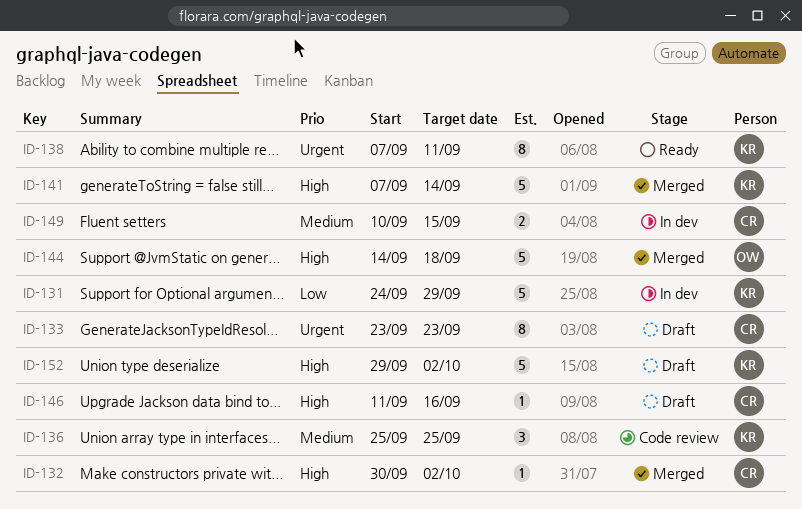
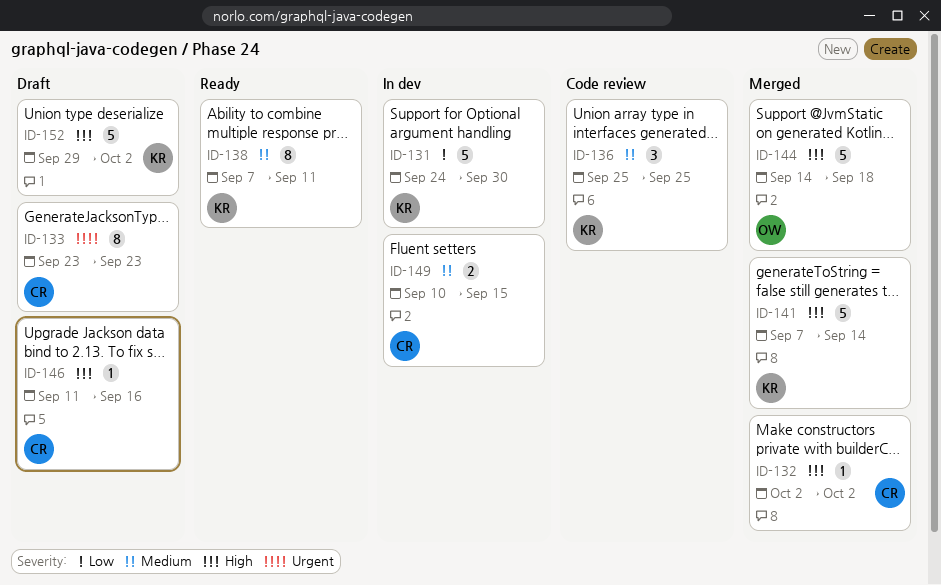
ID-131, due: Sep 29 -> Sep 30
ID-132, start: Sep 30 -> Oct 2
ID-138, priority: Urgent -> Medium

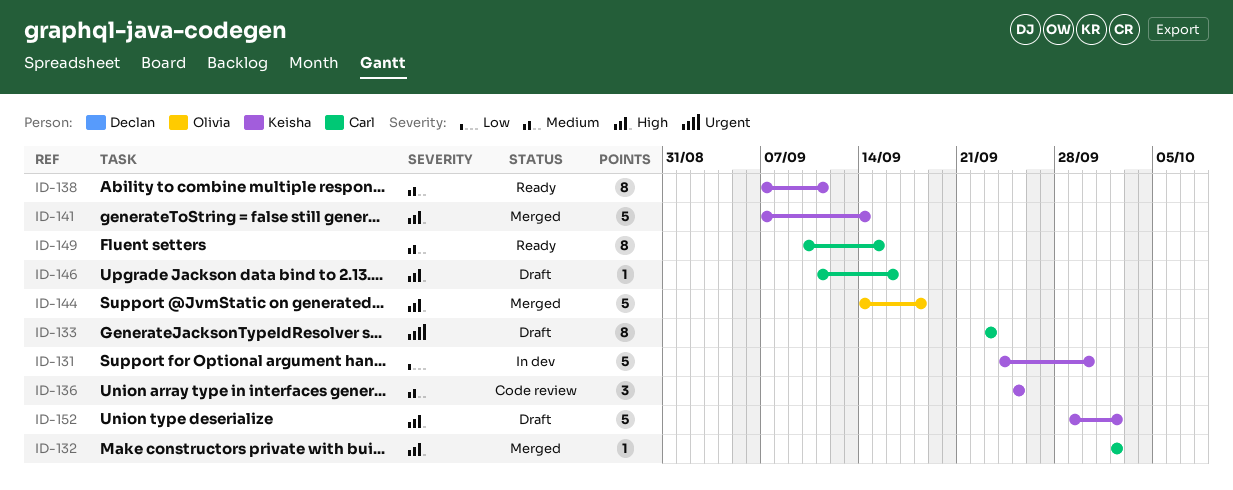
ID-149, status: In dev -> Ready
ID-149, estimate: 2 -> 8

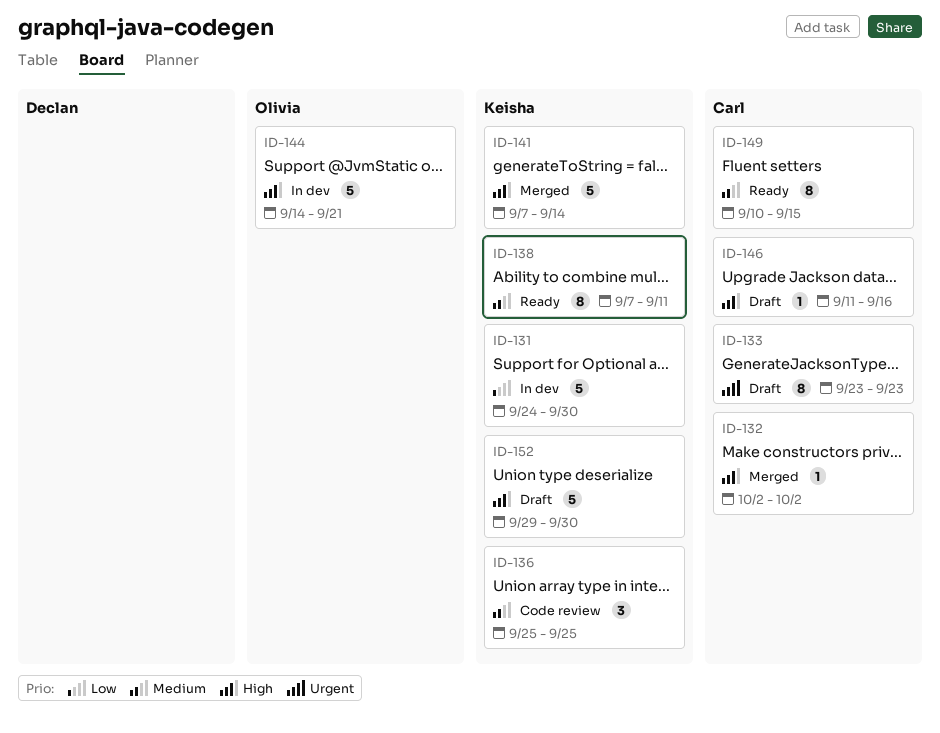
ID-144, status: Merged -> In dev
ID-144, due: Sep 18 -> Sep 21
ID-152, due: Oct 2 -> Sep 30

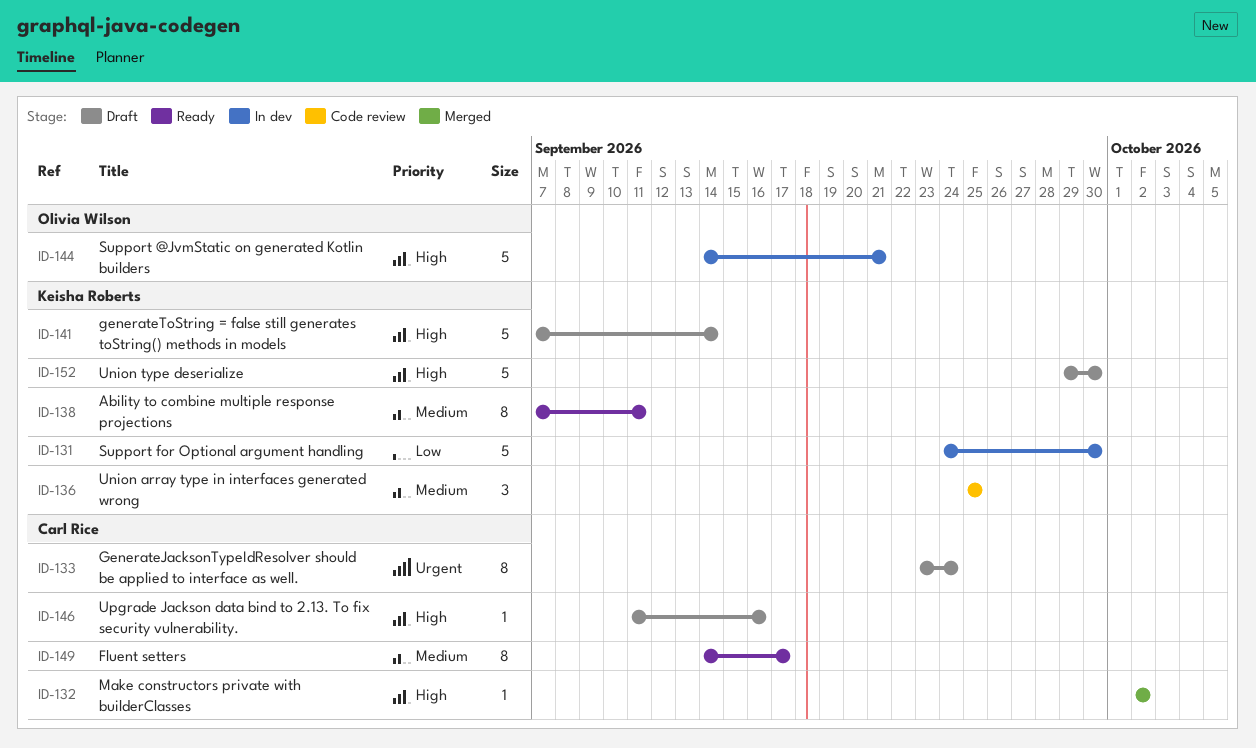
ID-133, due: Sep 23 -> Sep 24
ID-141, status: Merged -> Draft
ID-149, start: Sep 10 -> Sep 14
ID-149, due: Sep 15 -> Sep 17

